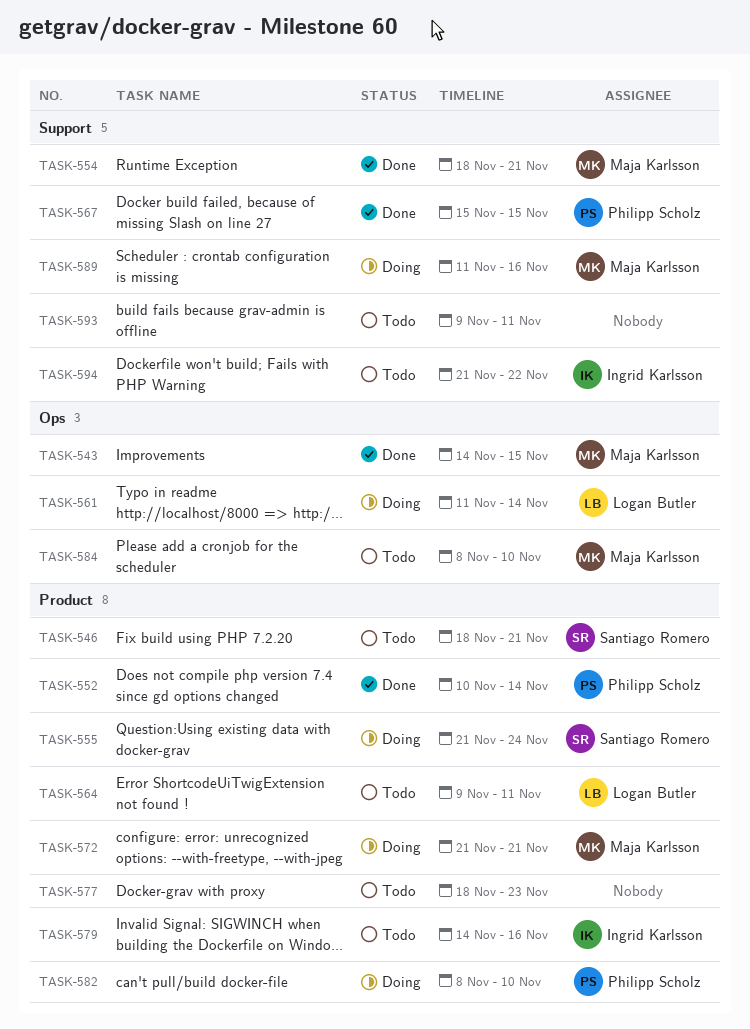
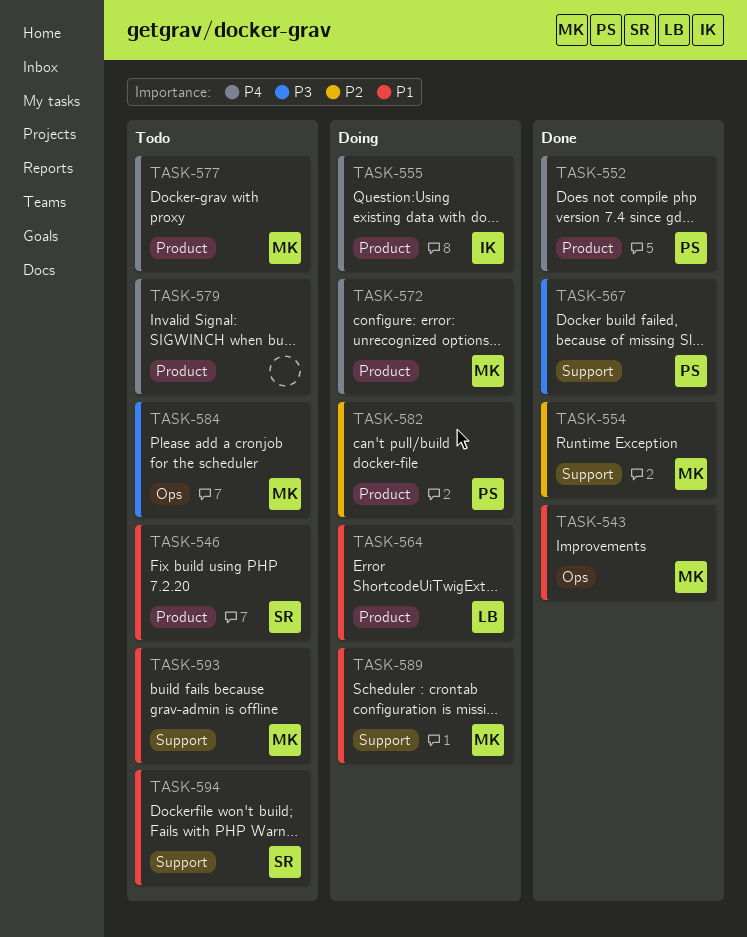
TASK-555, owner: Santiago Romero -> Ingrid Karlsson
TASK-561: present -> none
TASK-564, status: Todo -> Doing
TASK-577, owner: none -> Maja Karlsson
TASK-579, owner: Ingrid Karlsson -> none
TASK-593, owner: none -> Maja Karlsson
TASK-594, owner: Ingrid Karlsson -> Santiago Romero

